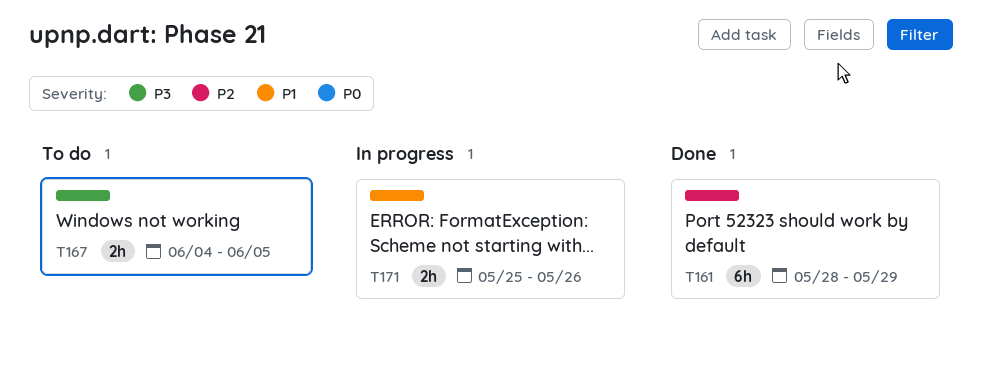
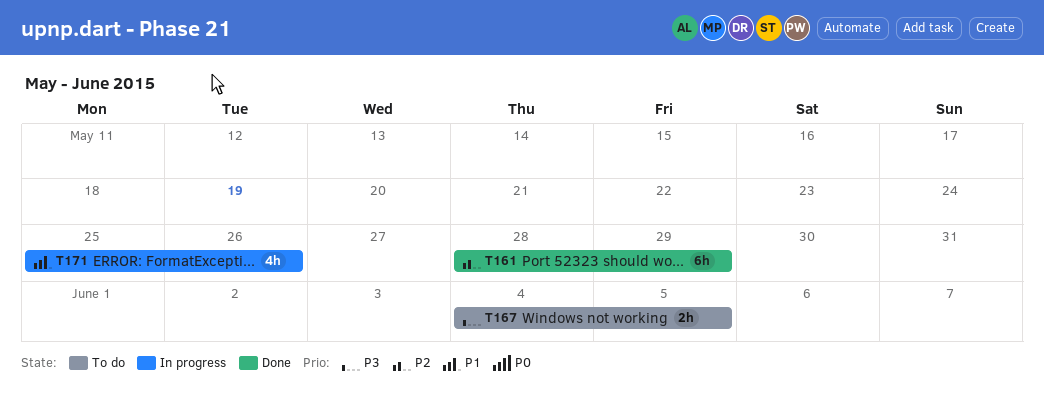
T171, estimate: 2h -> 4h

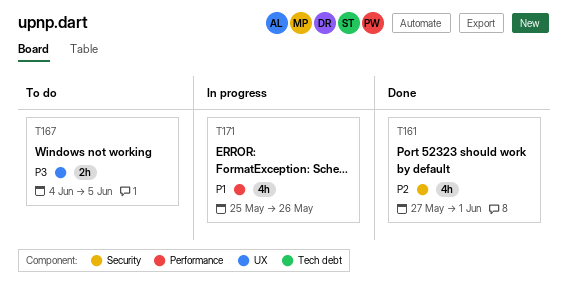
T161, estimate: 6h -> 4h
T161, start: May 28 -> May 27
T161, due: May 29 -> Jun 1

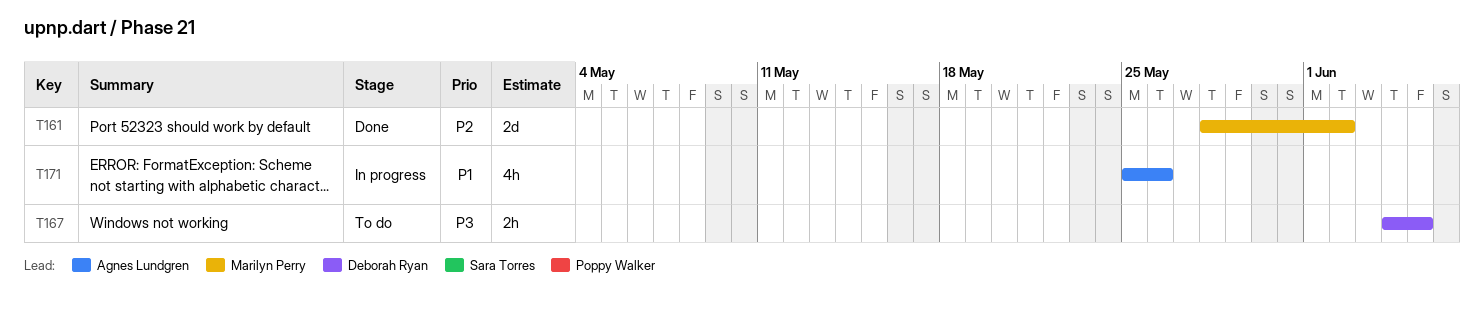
T161, estimate: 4h -> 2d
T161, start: May 27 -> May 28
T161, due: Jun 1 -> Jun 2

